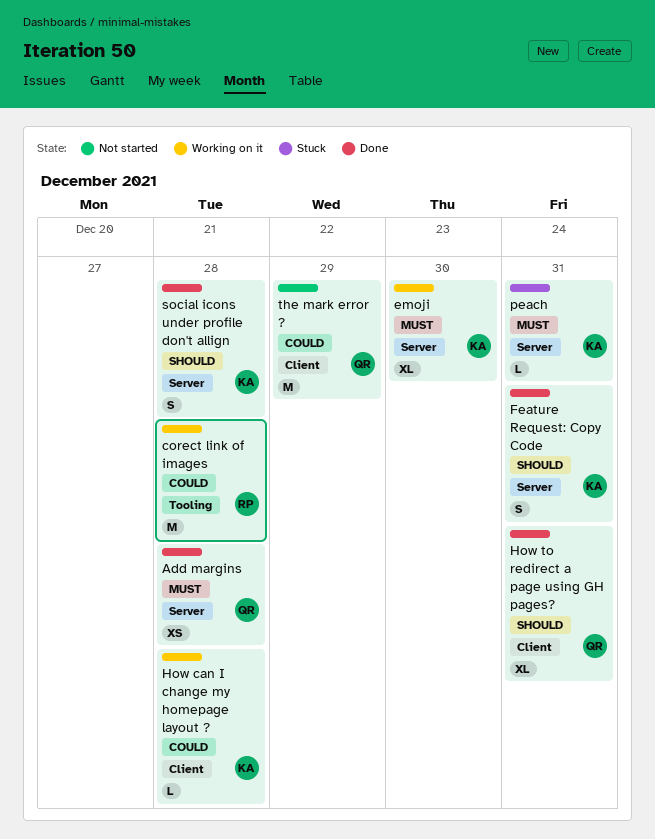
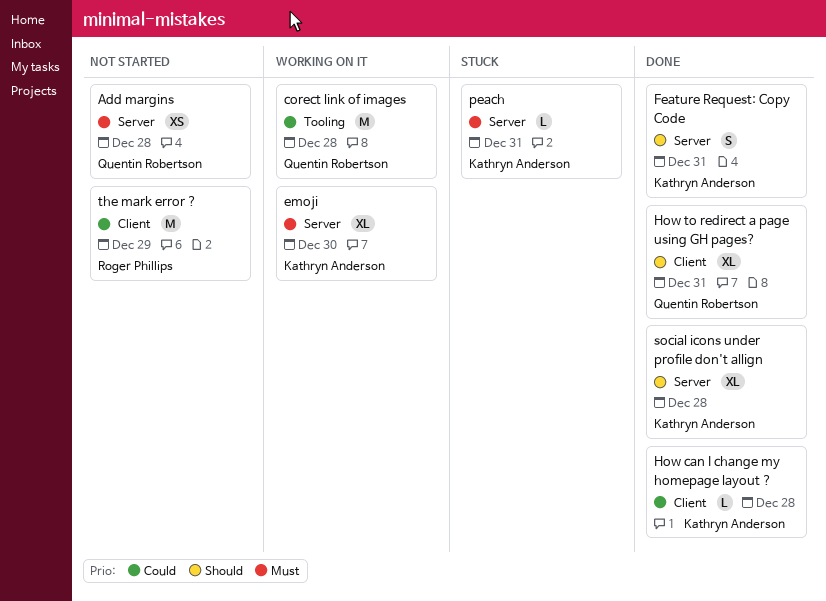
Add margins, status: Done -> Not started
corect link of images, owner: Roger Phillips -> Quentin Robertson
How can I change my homepage layout ?, status: Working on it -> Done
social icons under profile don't allign, estimate: S -> XL
the mark error ?, owner: Quentin Robertson -> Roger Phillips

